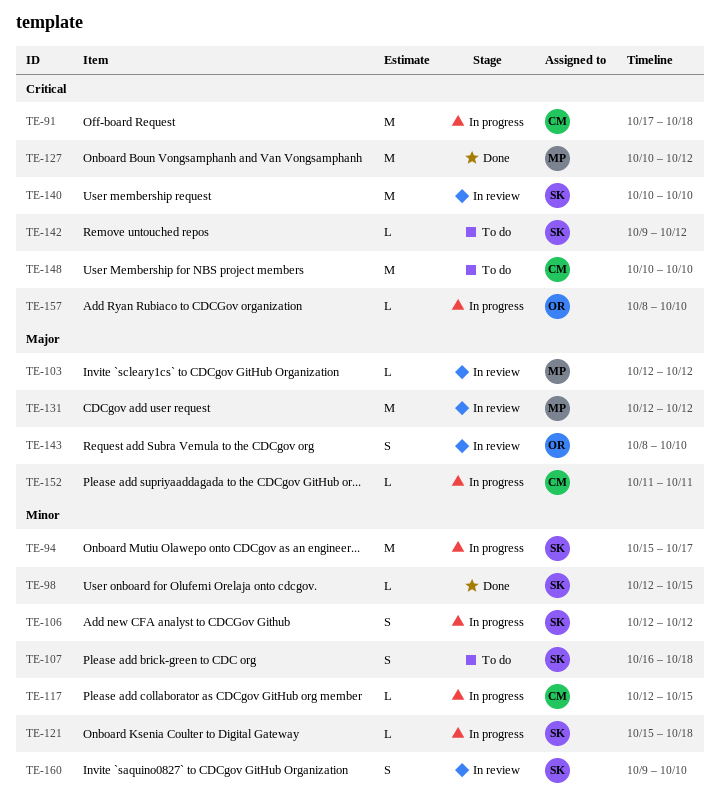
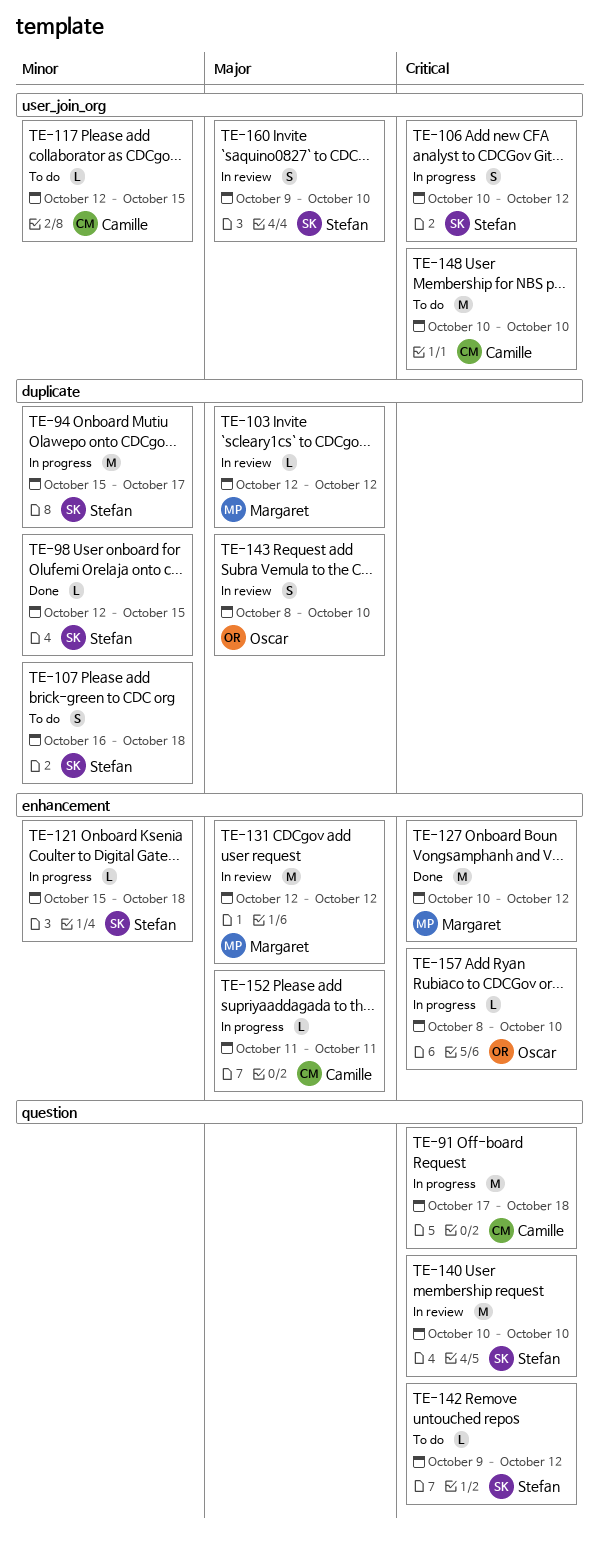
TE-106, priority: Minor -> Critical
TE-106, start: Oct 12 -> Oct 10
TE-117, status: In progress -> To do
TE-160, priority: Minor -> Major

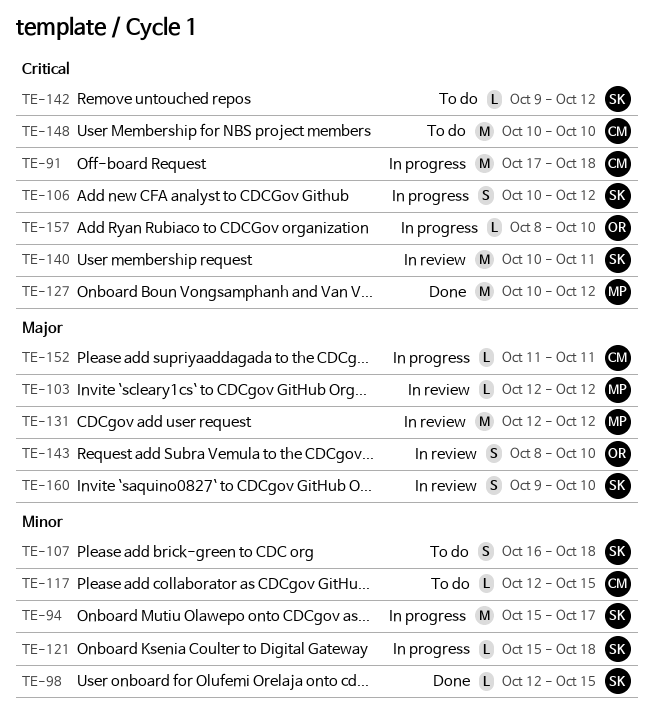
TE-140, due: Oct 10 -> Oct 11

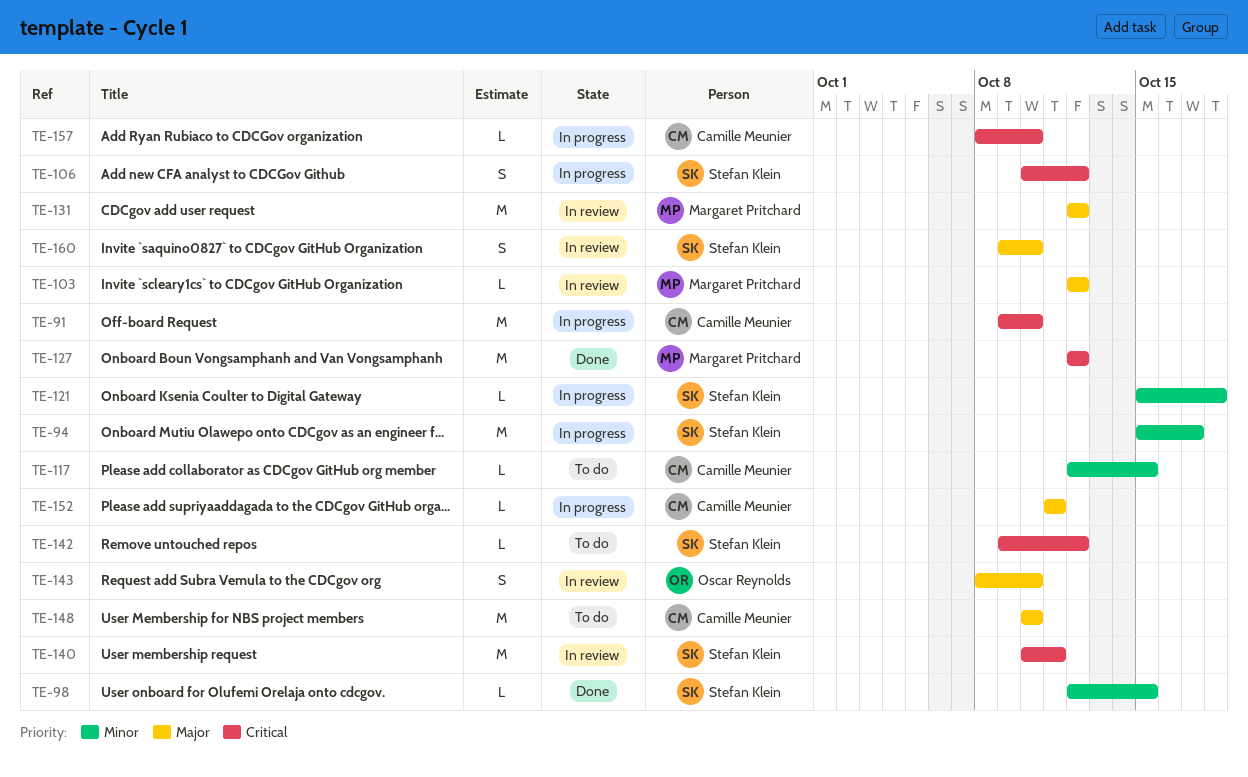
TE-91, start: Oct 17 -> Oct 9
TE-91, due: Oct 18 -> Oct 10
TE-107: present -> none
TE-127, start: Oct 10 -> Oct 12
TE-148, priority: Critical -> Major
TE-157, owner: Oscar Reynolds -> Camille Meunier

